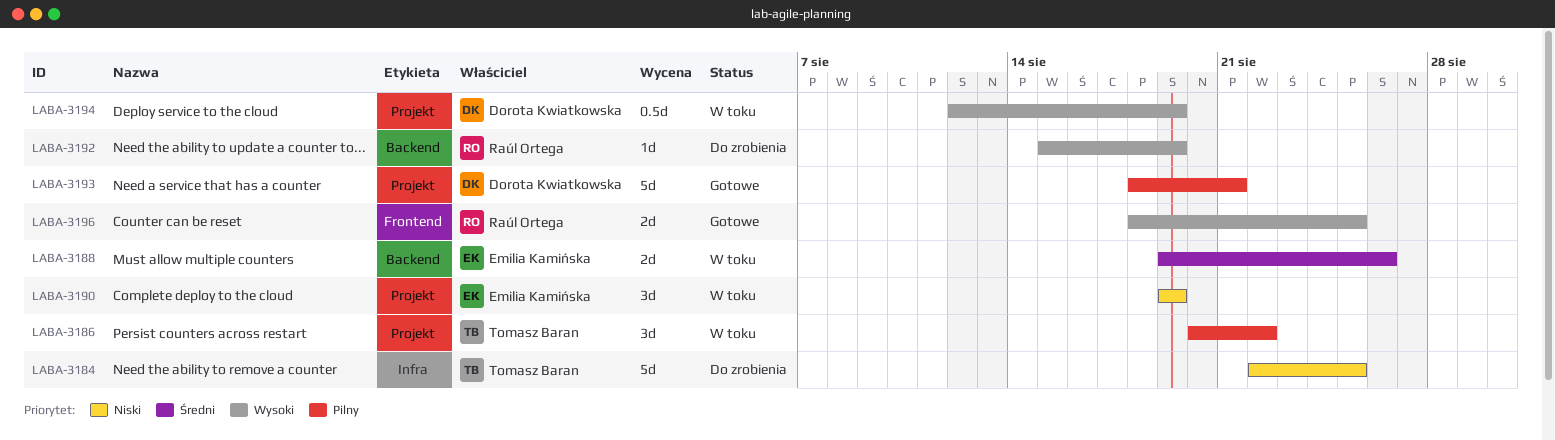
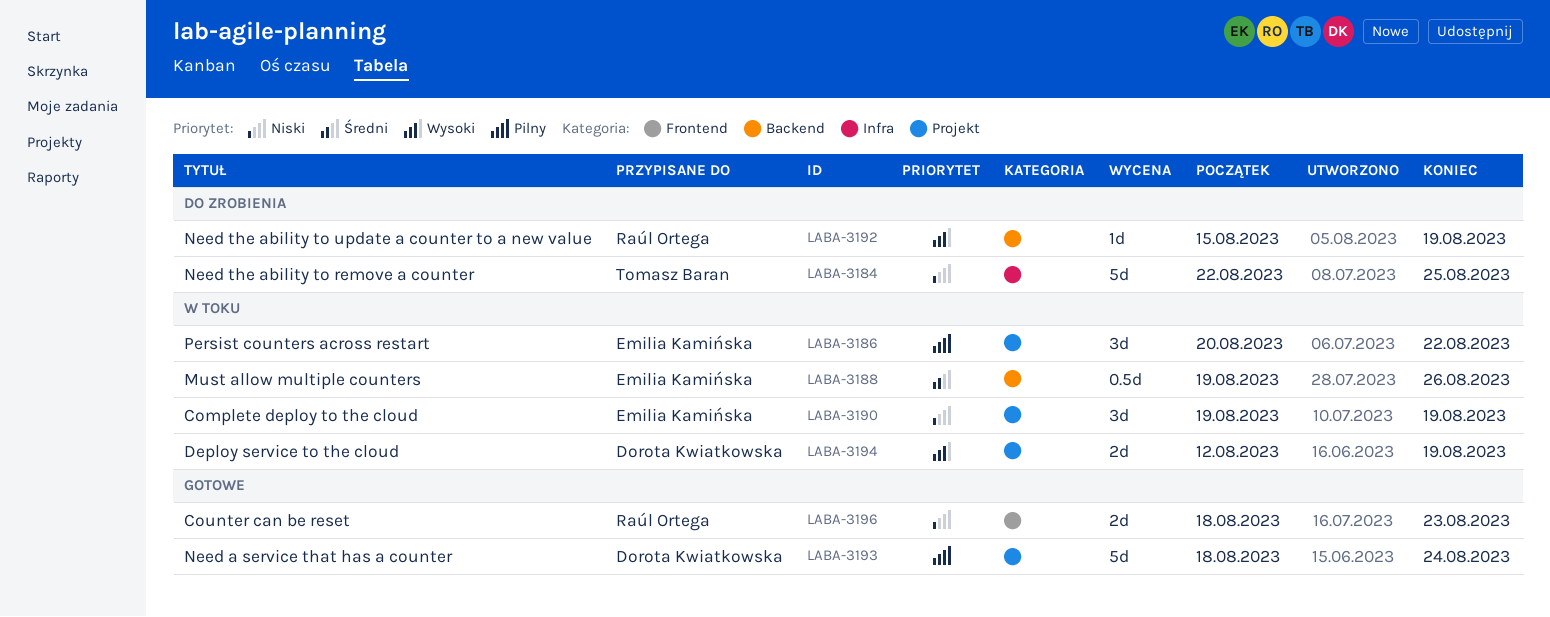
LABA-3186, owner: Tomasz Baran -> Emilia Kamińska
LABA-3188, estimate: 2d -> 0.5d
LABA-3193, due: Aug 21 -> Aug 24
LABA-3194, estimate: 0.5d -> 2d
LABA-3196, priority: Wysoki -> Niski
LABA-3196, due: Aug 25 -> Aug 23

